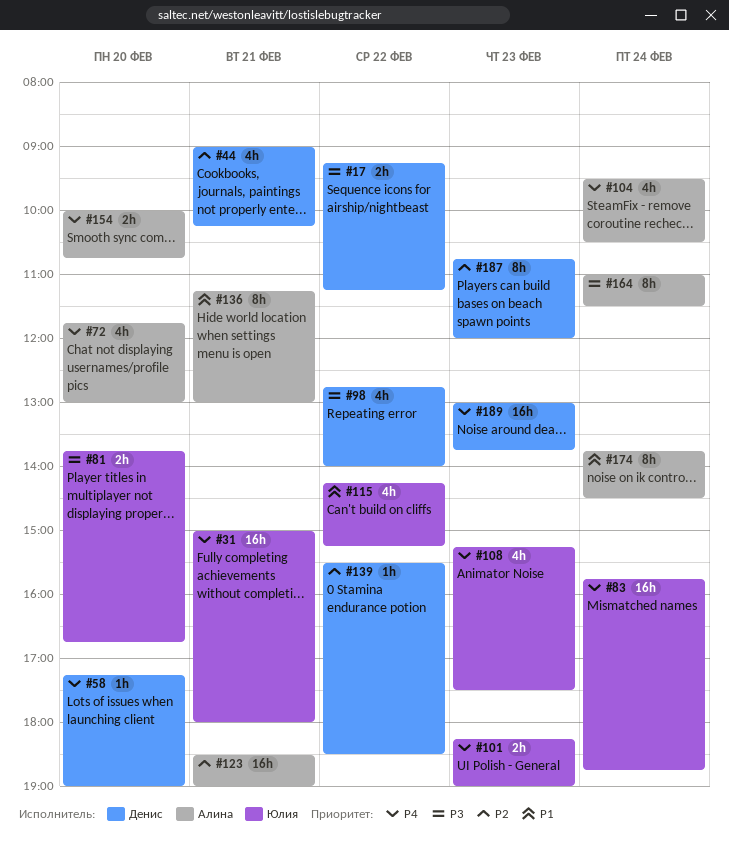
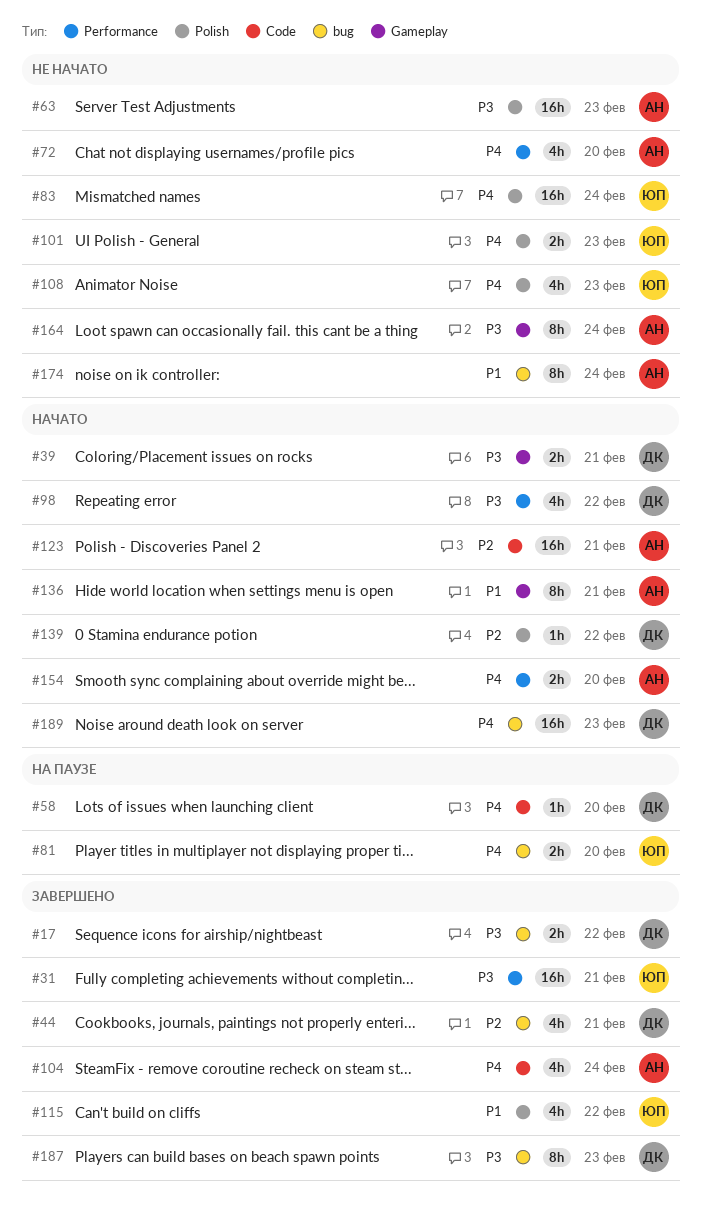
#31, priority: P4 -> P3
#39: none -> present
#63: none -> present
#81, priority: P3 -> P4
#187, priority: P2 -> P3

